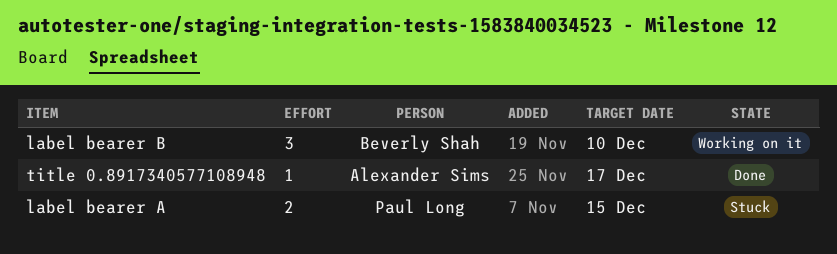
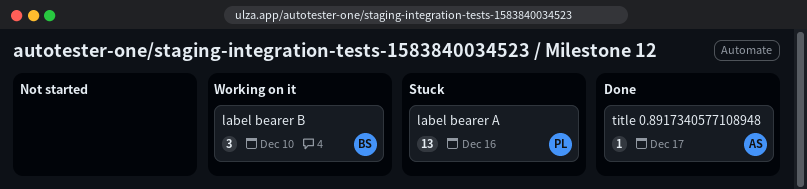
label bearer A, estimate: 2 -> 13
label bearer A, due: Dec 15 -> Dec 16

